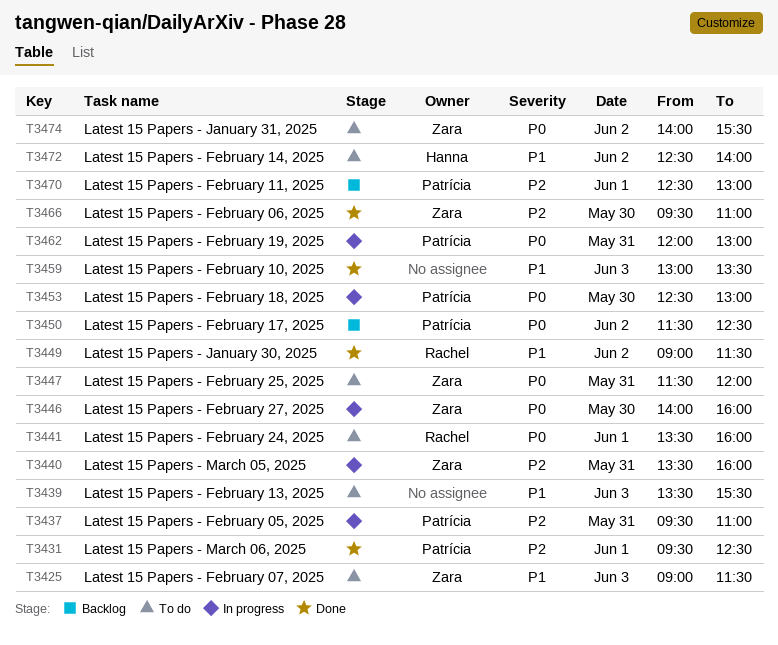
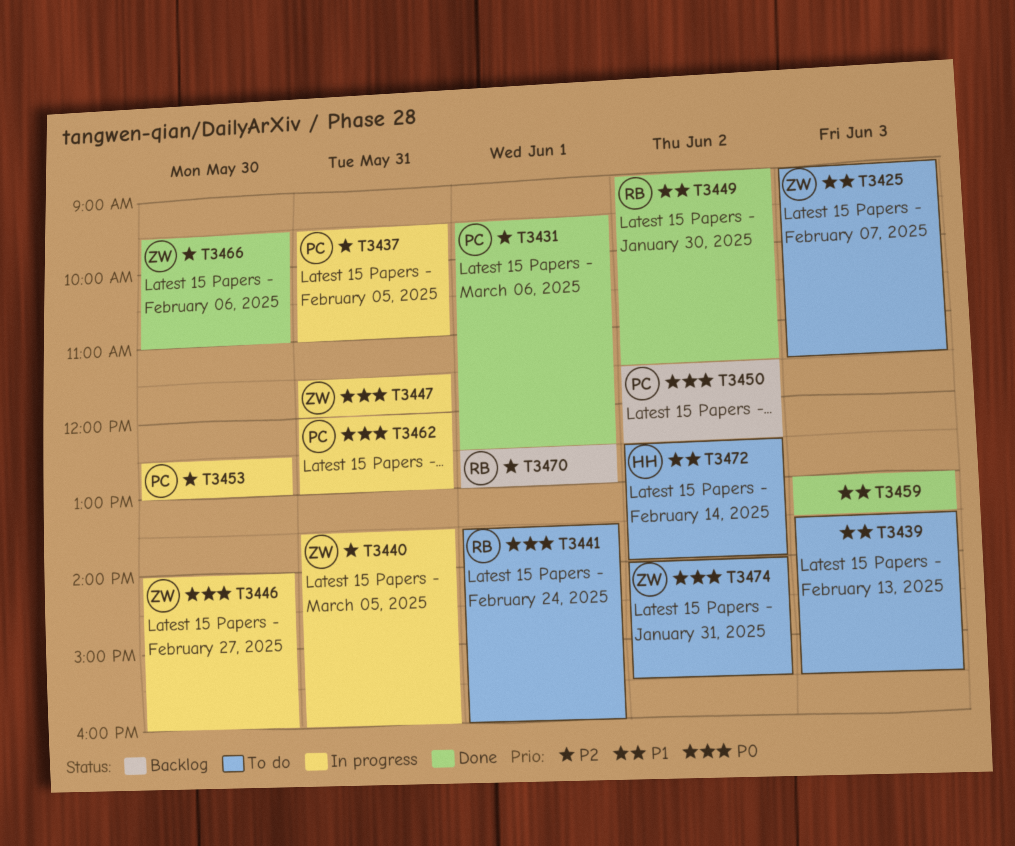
T3447, status: To do -> In progress
T3453, priority: P0 -> P2
T3470, owner: Patrícia -> Rachel

